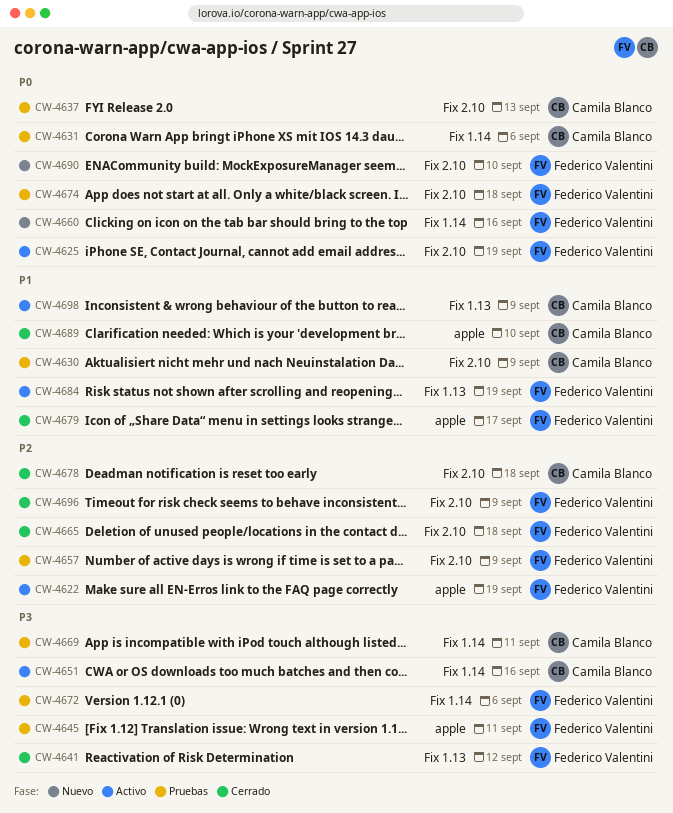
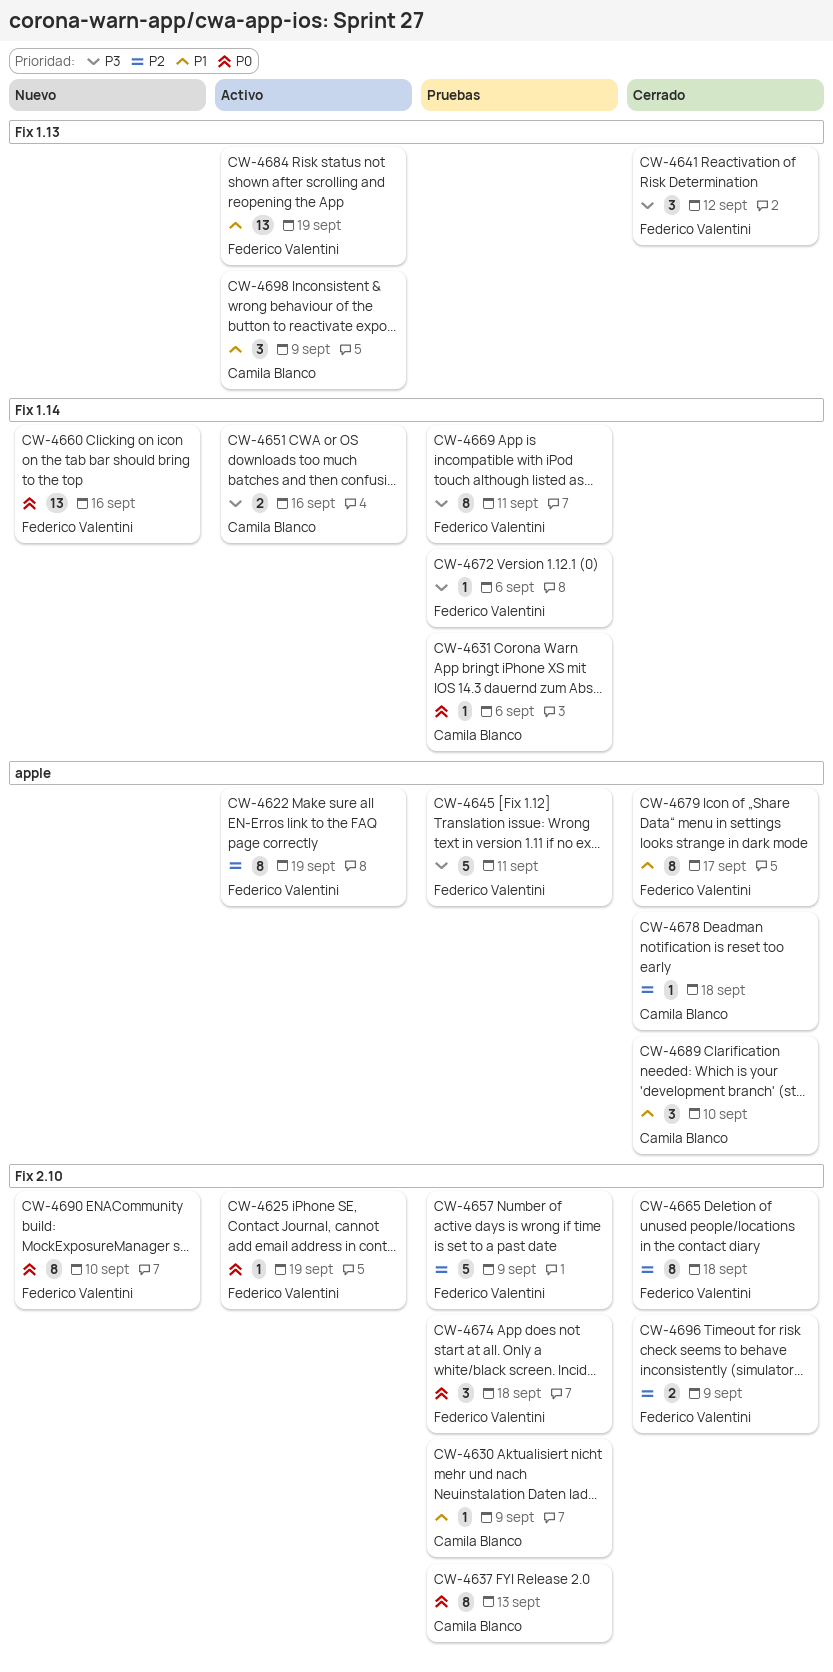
CW-4669, owner: Camila Blanco -> Federico Valentini
CW-4678, label: Fix 2.10 -> apple

